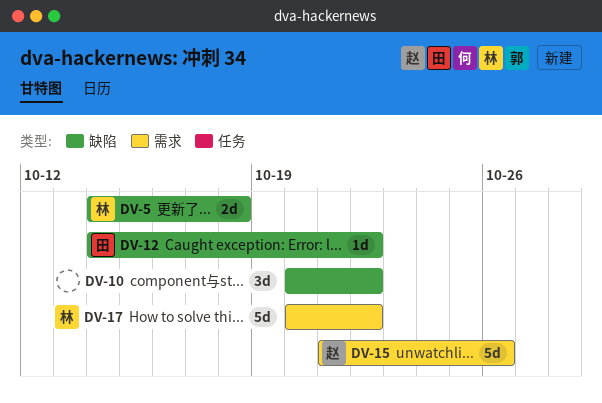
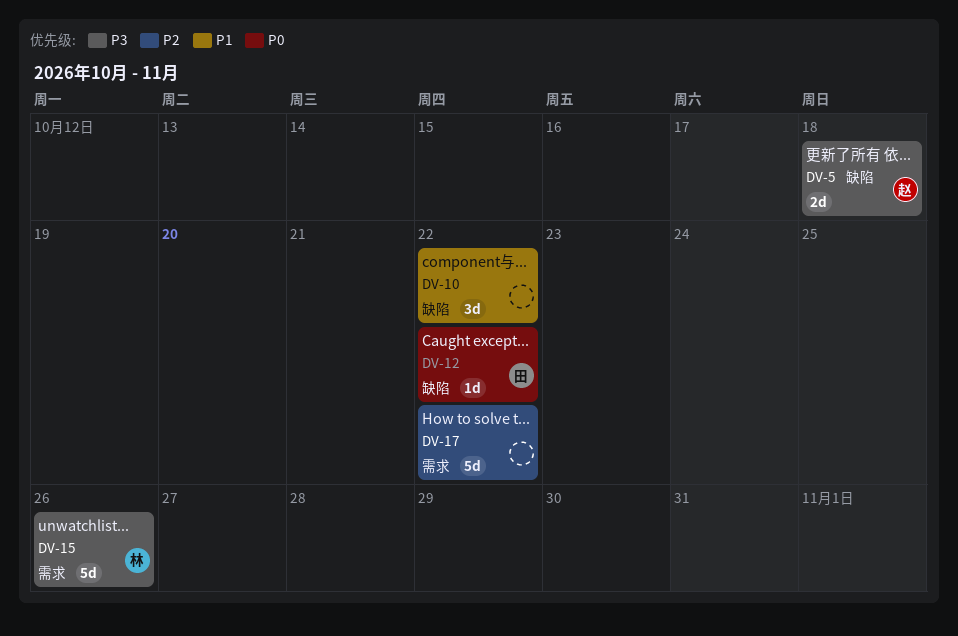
DV-5, owner: 林 -> 赵
DV-15, owner: 赵 -> 林
DV-17, owner: 林 -> none

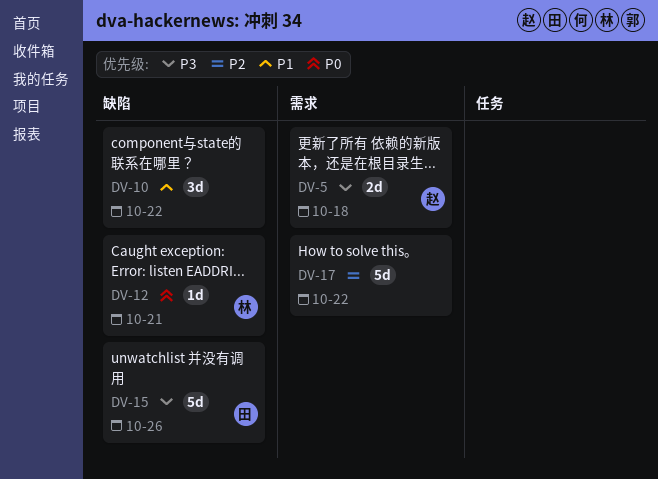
DV-5, label: 缺陷 -> 需求
DV-12, owner: 田 -> 林
DV-12, due: Oct 22 -> Oct 21
DV-15, owner: 林 -> 田
DV-15, label: 需求 -> 缺陷

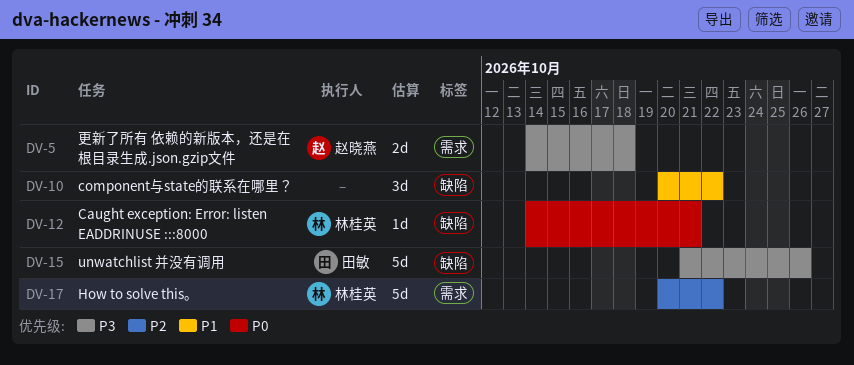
DV-17, owner: none -> 林桂英

